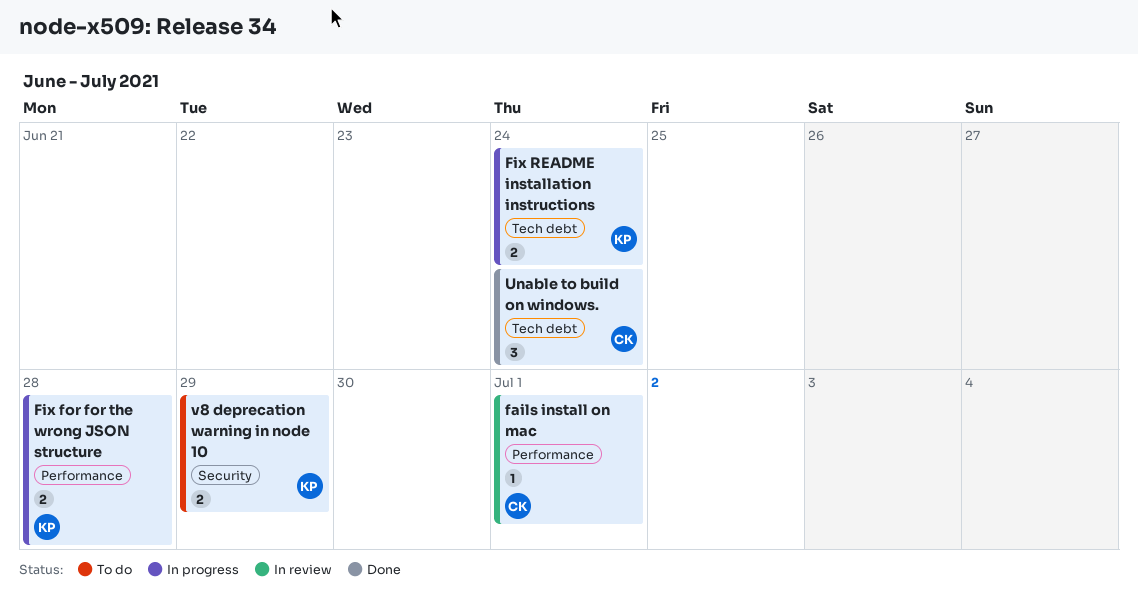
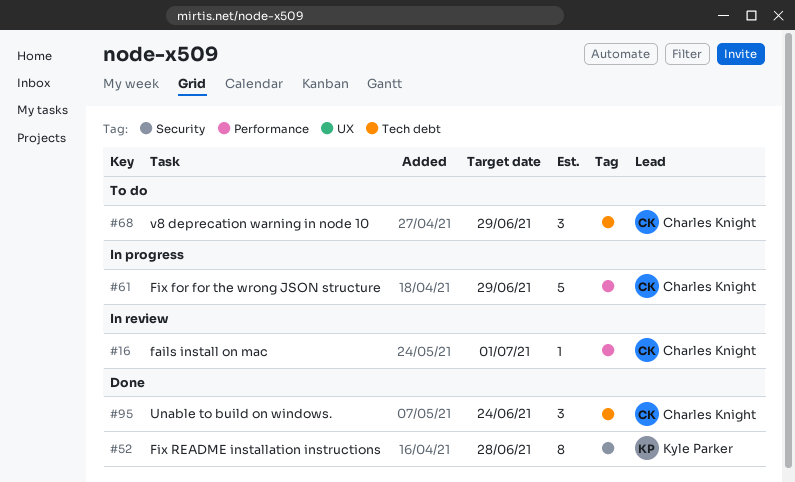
Fix for for the wrong JSON structure, owner: Kyle Parker -> Charles Knight
Fix for for the wrong JSON structure, estimate: 2 -> 5
Fix for for the wrong JSON structure, due: Jun 28 -> Jun 29
Fix README installation instructions, status: In progress -> Done
Fix README installation instructions, label: Tech debt -> Security
Fix README installation instructions, estimate: 2 -> 8
Fix README installation instructions, due: Jun 24 -> Jun 28
v8 deprecation warning in node 10, owner: Kyle Parker -> Charles Knight
v8 deprecation warning in node 10, label: Security -> Tech debt
v8 deprecation warning in node 10, estimate: 2 -> 3

